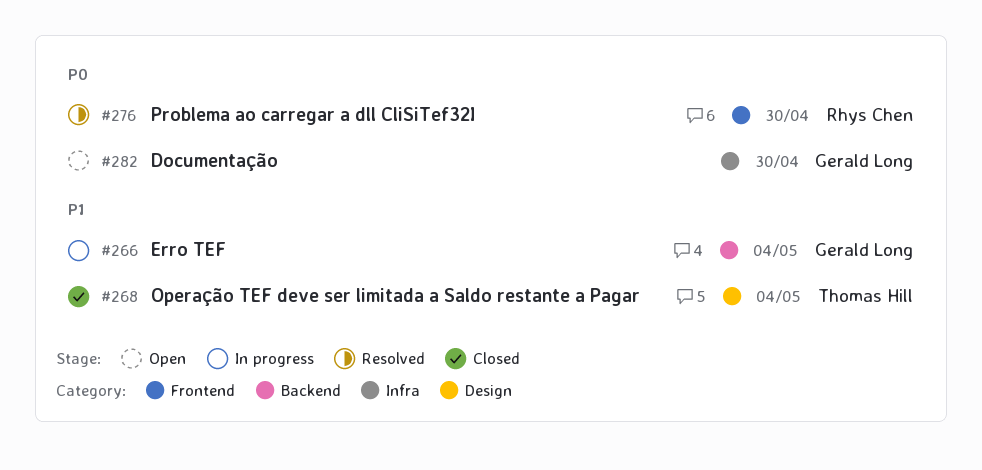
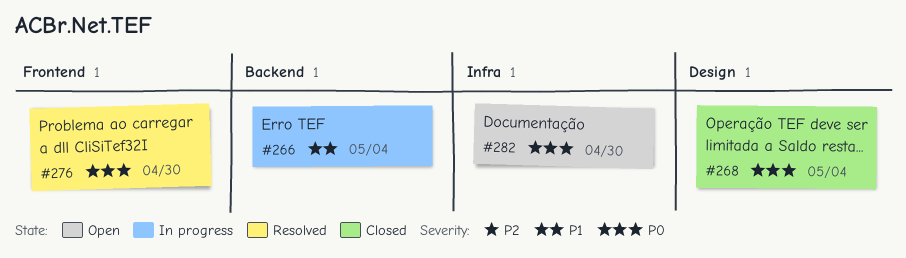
#268, priority: P1 -> P0

